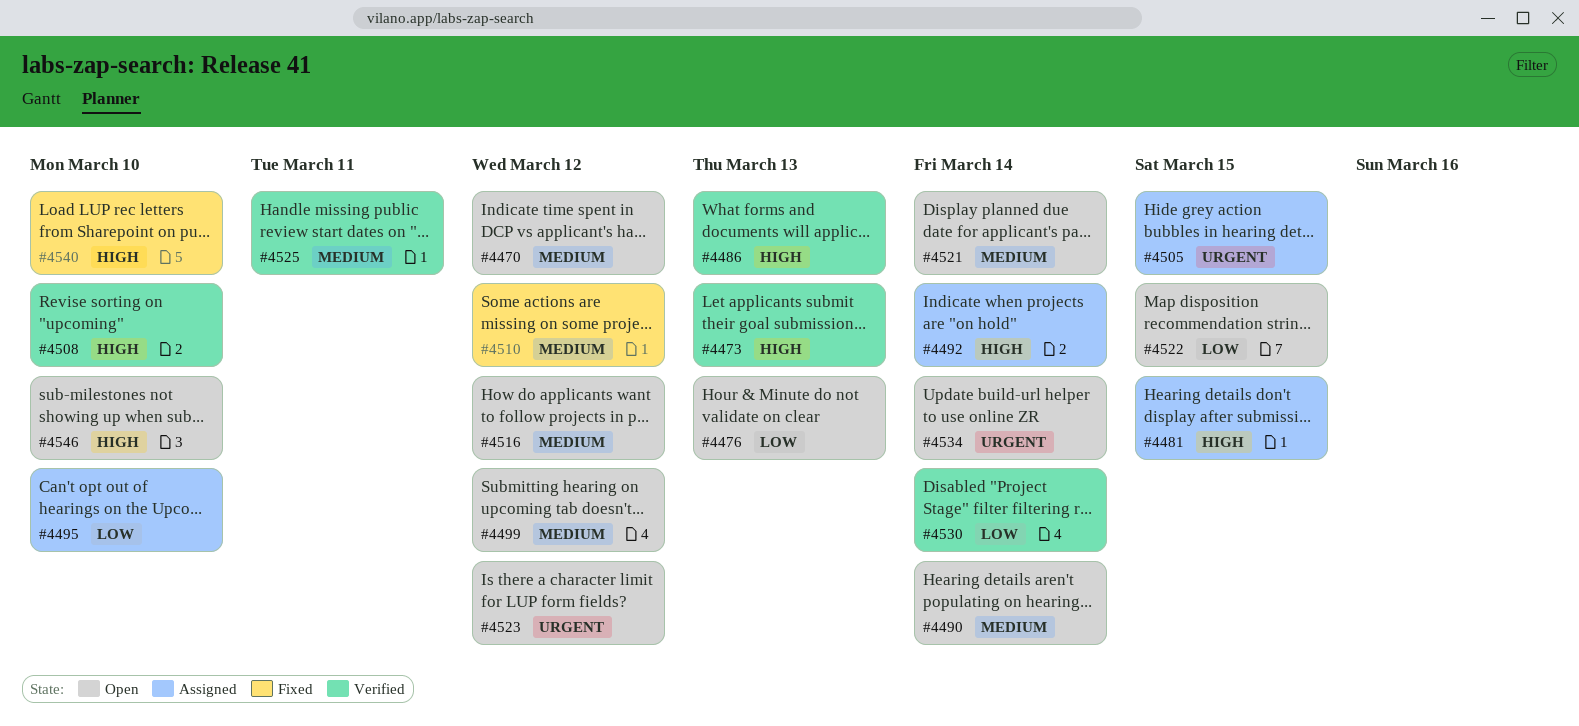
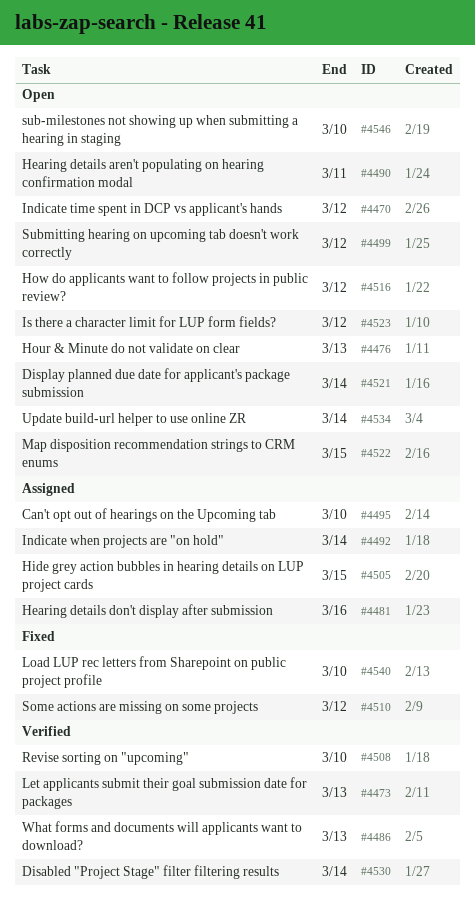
#4481, due: Mar 15 -> Mar 16
#4490, due: Mar 14 -> Mar 11
#4525: present -> none

